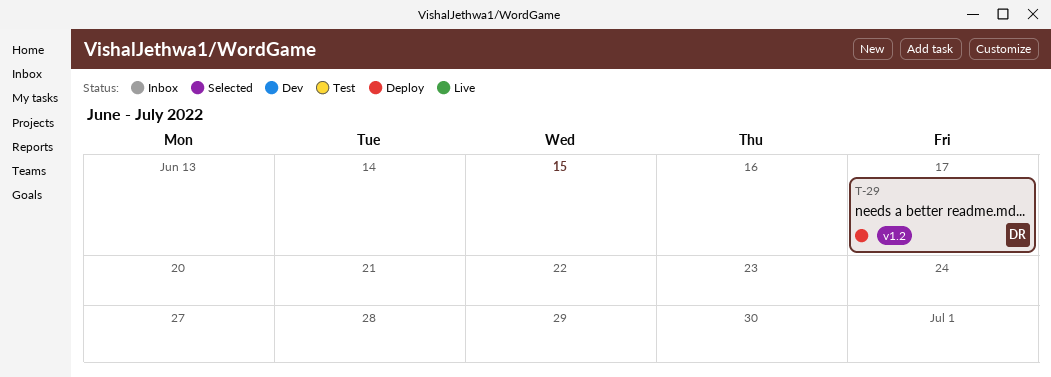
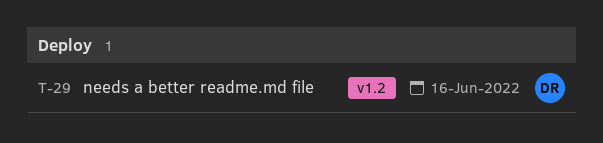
T-29, due: Jun 17 -> Jun 16

